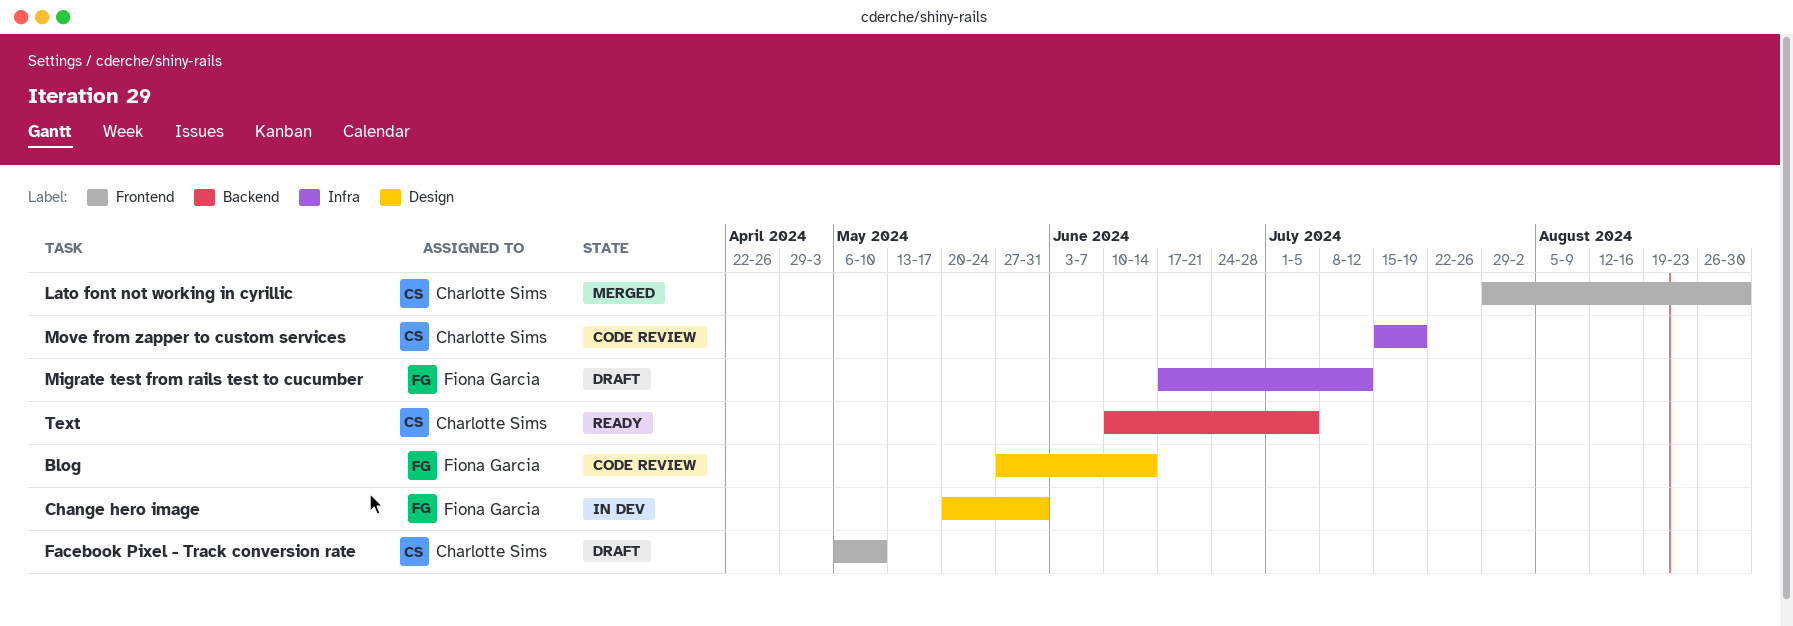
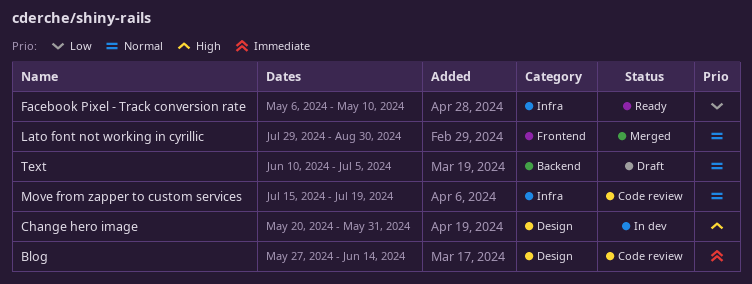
Facebook Pixel - Track conversion rate, status: Draft -> Ready
Facebook Pixel - Track conversion rate, label: Frontend -> Infra
Migrate test from rails test to cucumber: present -> none
Text, status: Ready -> Draft

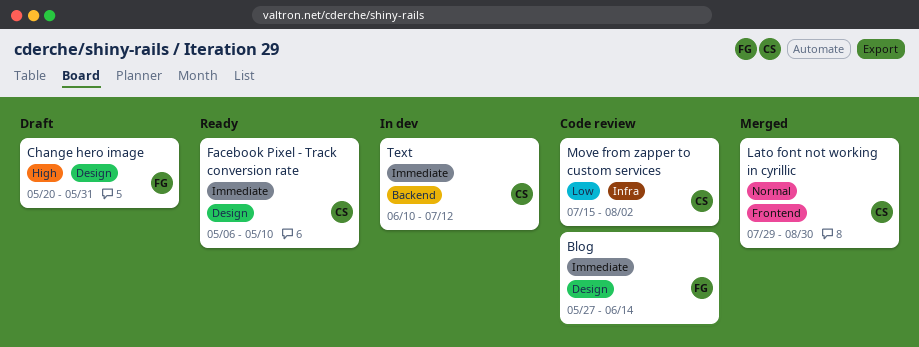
Change hero image, status: In dev -> Draft
Facebook Pixel - Track conversion rate, priority: Low -> Immediate
Facebook Pixel - Track conversion rate, label: Infra -> Design
Move from zapper to custom services, priority: Normal -> Low
Move from zapper to custom services, due: Jul 19 -> Aug 2
Text, status: Draft -> In dev
Text, priority: Normal -> Immediate
Text, due: Jul 5 -> Jul 12

